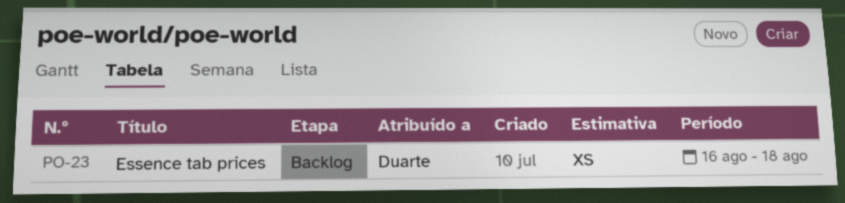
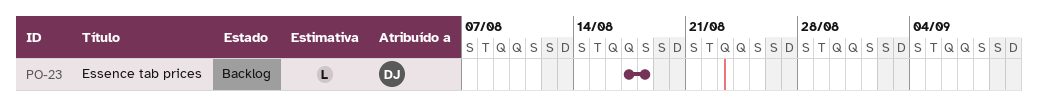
PO-23, estimate: XS -> L
PO-23, start: Aug 16 -> Aug 17

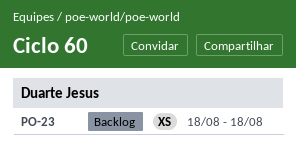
PO-23, estimate: L -> XS
PO-23, start: Aug 17 -> Aug 18

